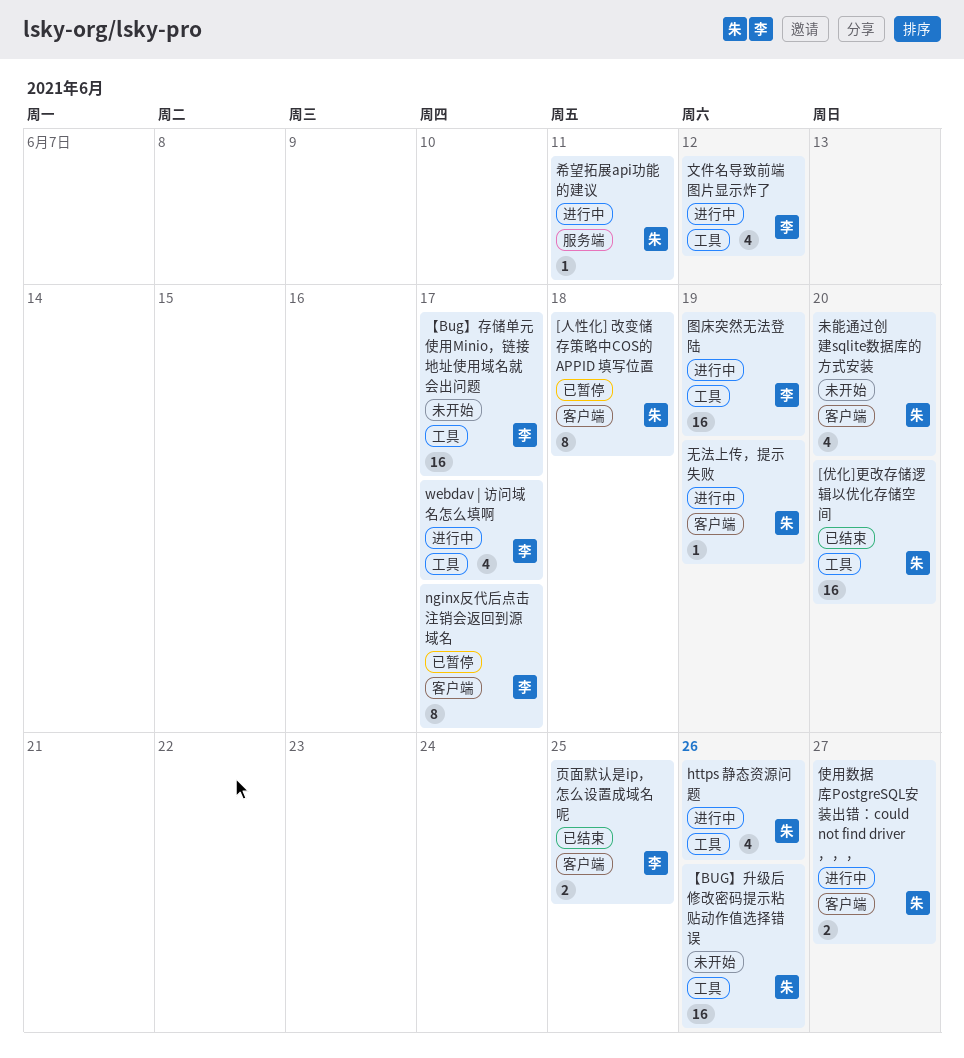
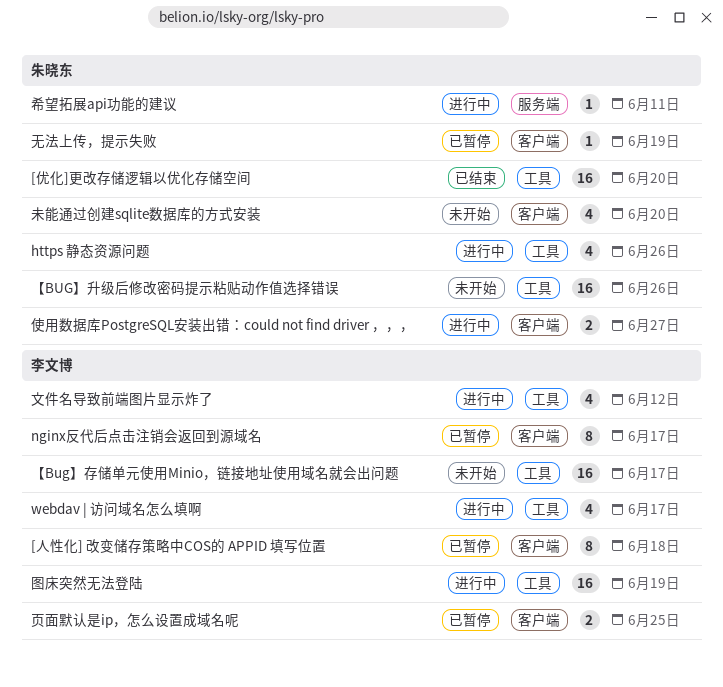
[人性化] 改变储存策略中COS的 APPID 填写位置, owner: 朱晓东 -> 李文博
无法上传，提示失败, status: 进行中 -> 已暂停
页面默认是ip，怎么设置成域名呢, status: 已结束 -> 已暂停

